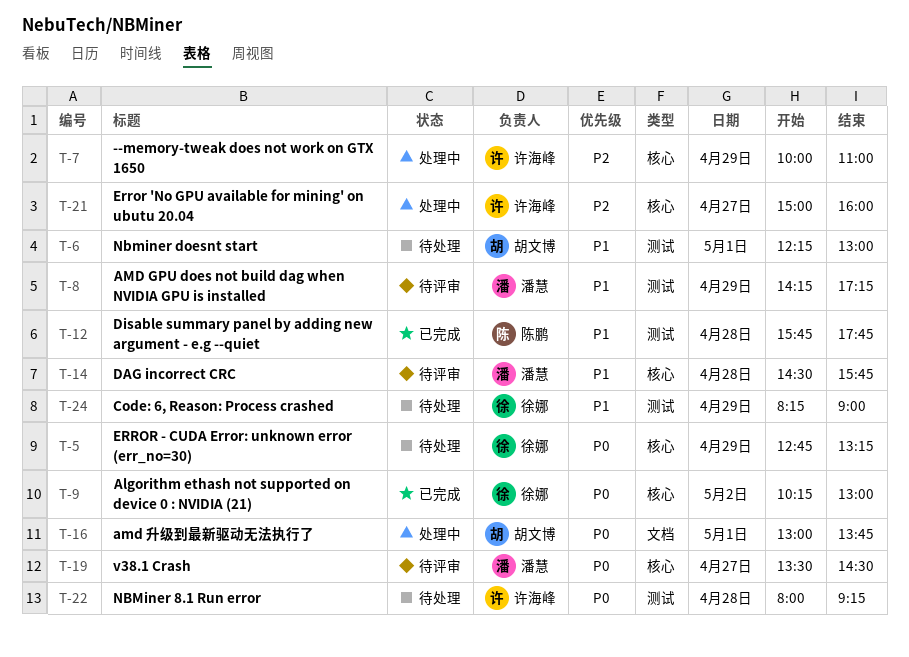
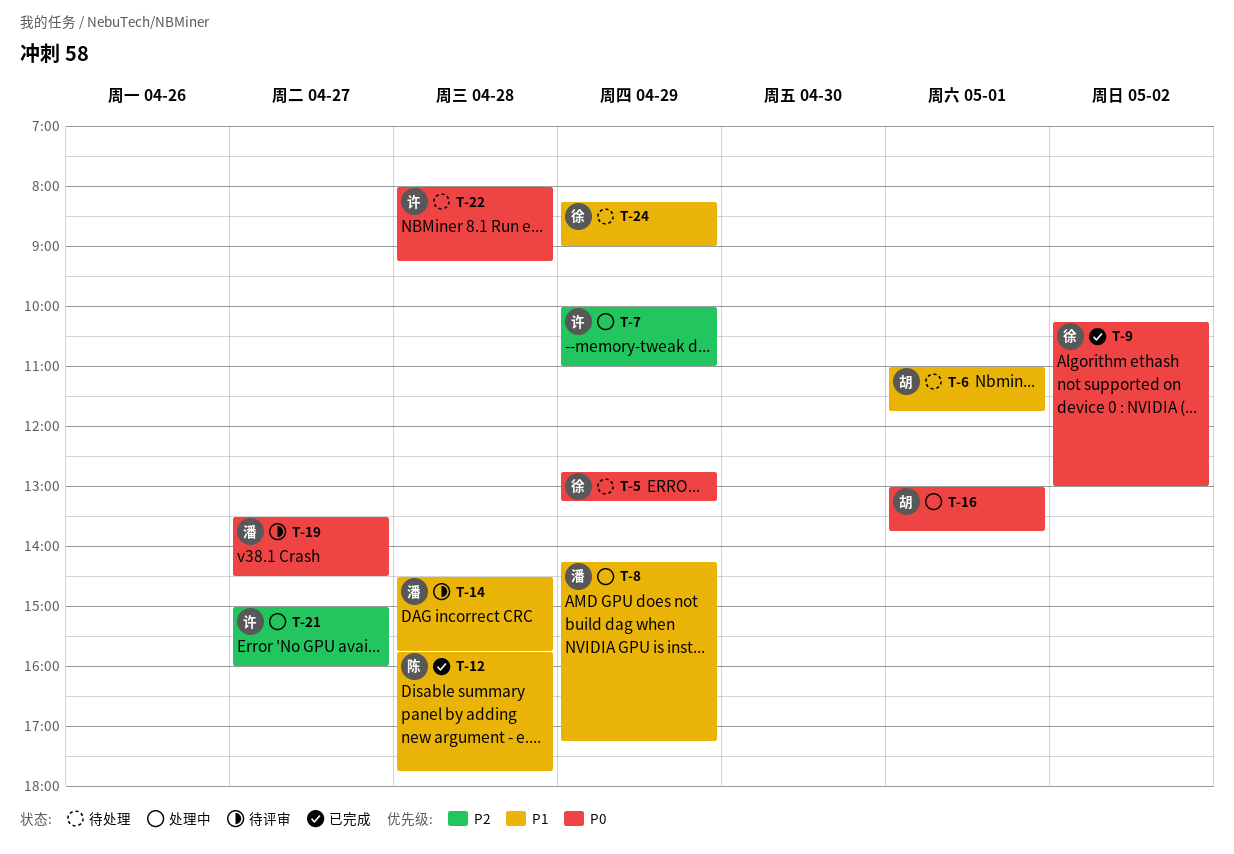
T-6, begins: 12:15 -> 11:00
T-6, ends: 13:00 -> 11:45
T-8, status: 待评审 -> 处理中

